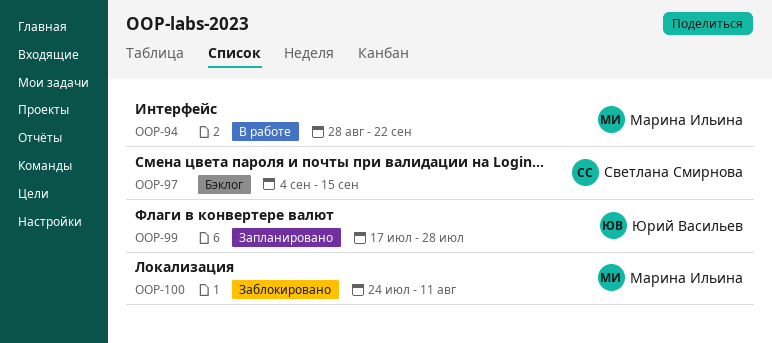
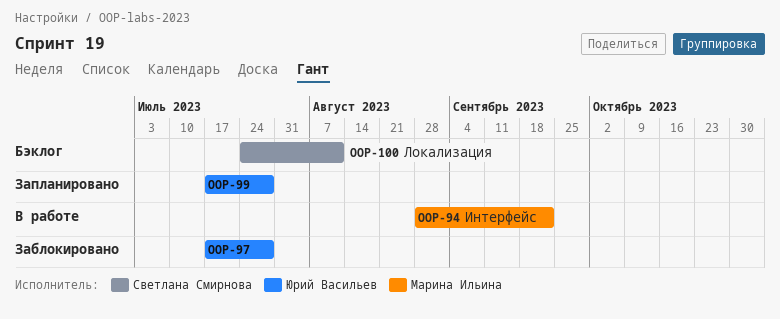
OOP-97, status: Бэклог -> Заблокировано
OOP-97, owner: Светлана Смирнова -> Юрий Васильев
OOP-97, start: Sep 4 -> Jul 17
OOP-97, due: Sep 15 -> Jul 28
OOP-100, status: Заблокировано -> Бэклог
OOP-100, owner: Марина Ильина -> Светлана Смирнова

